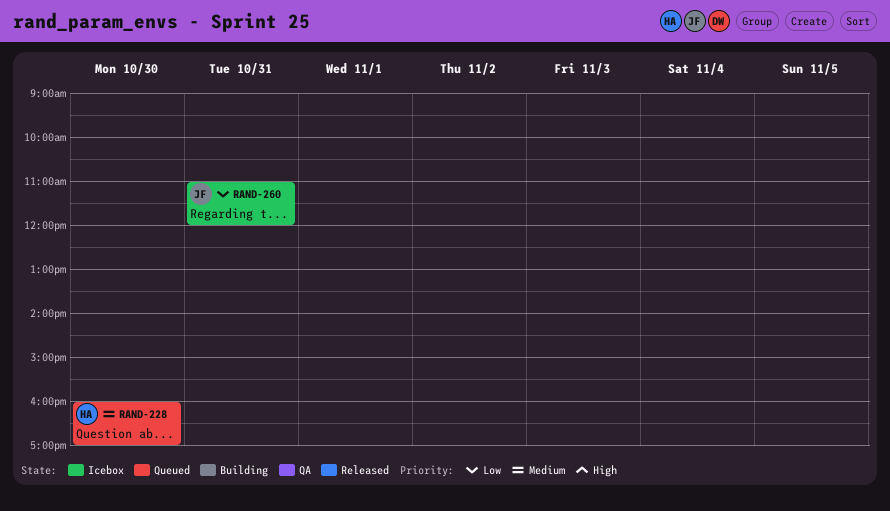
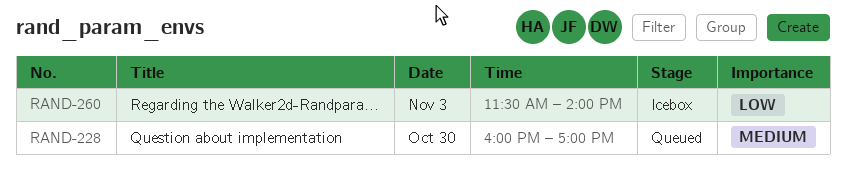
RAND-260, day: Oct 31 -> Nov 3
RAND-260, begins: 11:00 -> 11:30
RAND-260, ends: 12:00 -> 14:00

